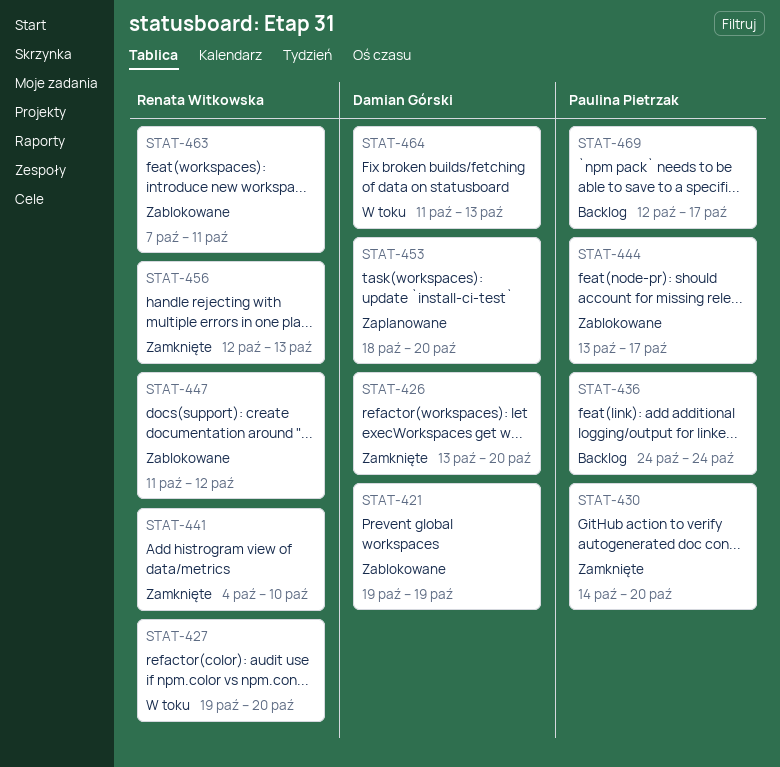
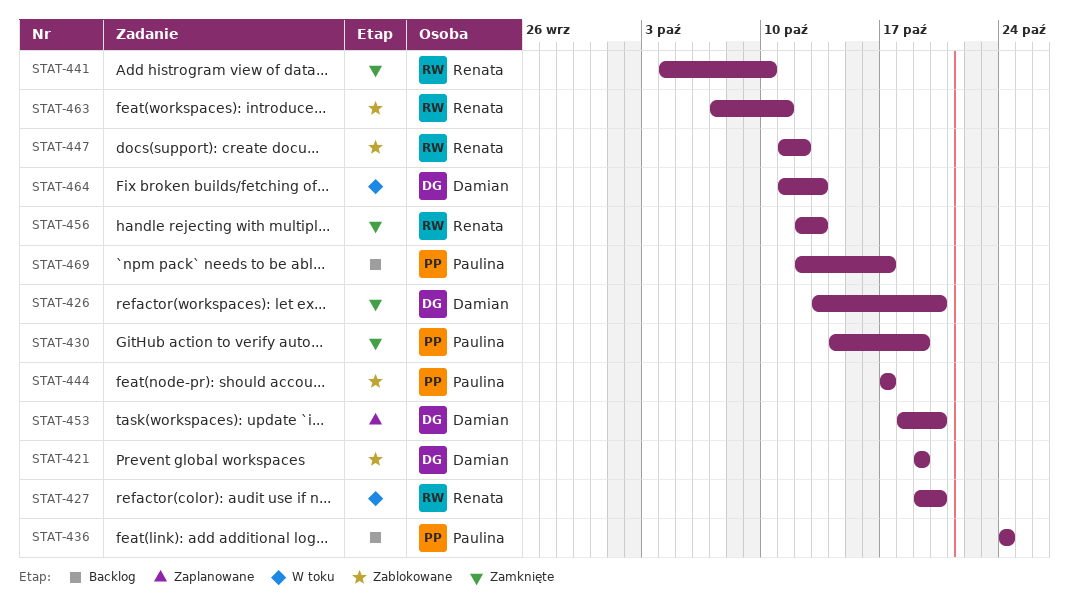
STAT-430, due: Oct 20 -> Oct 19
STAT-444, start: Oct 13 -> Oct 17

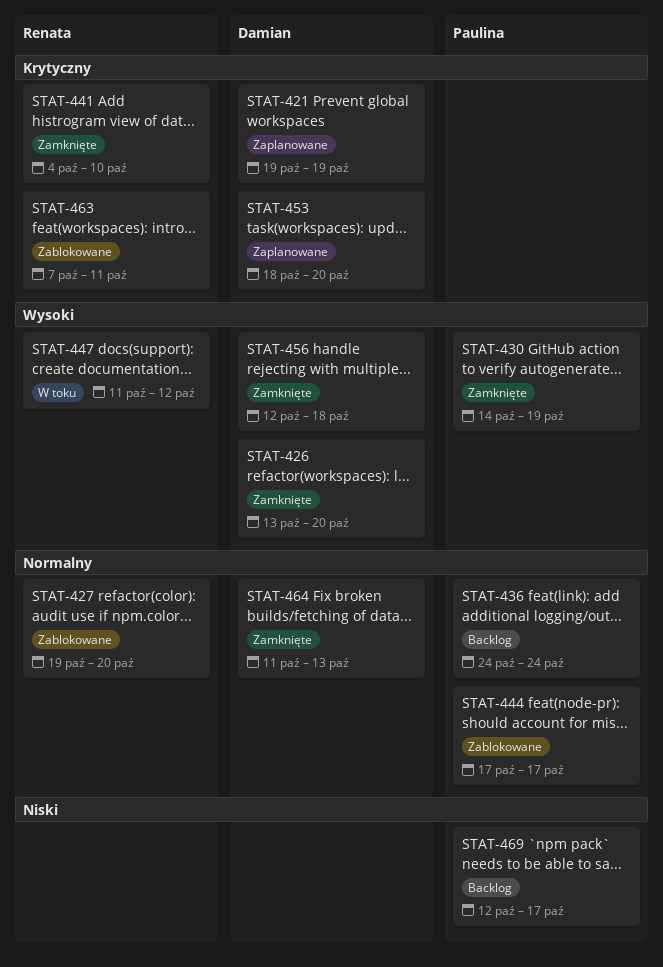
STAT-421, status: Zablokowane -> Zaplanowane
STAT-427, status: W toku -> Zablokowane
STAT-447, status: Zablokowane -> W toku
STAT-456, owner: Renata -> Damian
STAT-456, due: Oct 13 -> Oct 18
STAT-464, status: W toku -> Zamknięte

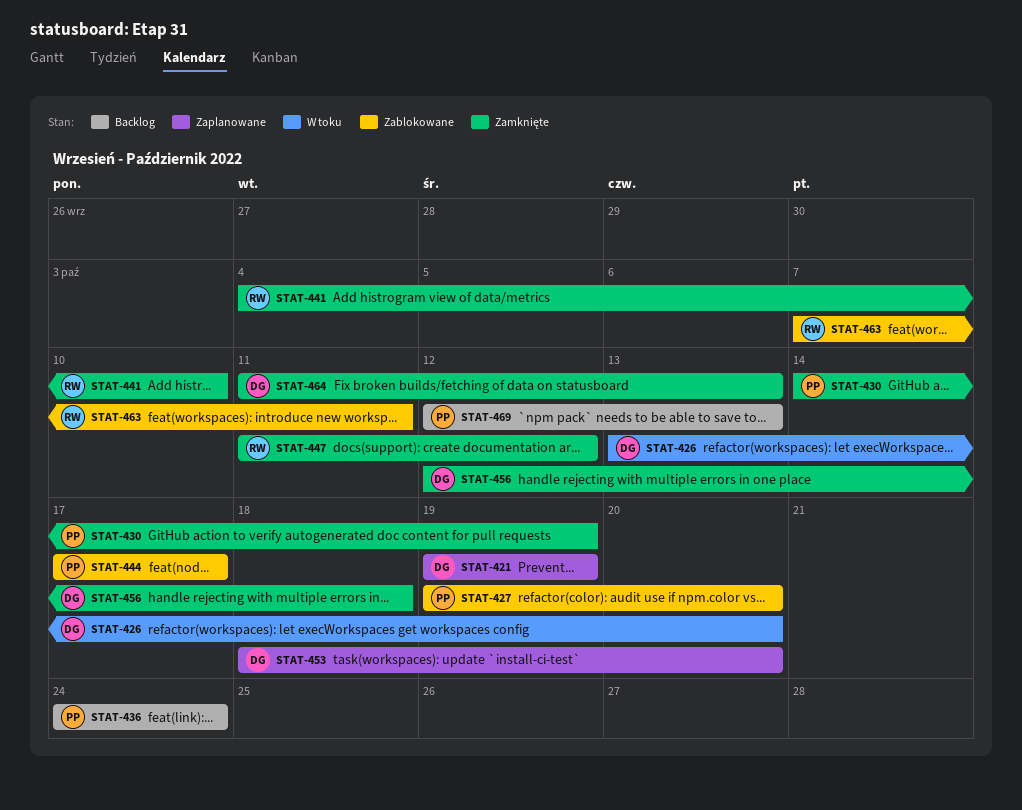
STAT-426, status: Zamknięte -> W toku
STAT-427, owner: Renata -> Paulina
STAT-447, status: W toku -> Zamknięte
STAT-469, due: Oct 17 -> Oct 13

